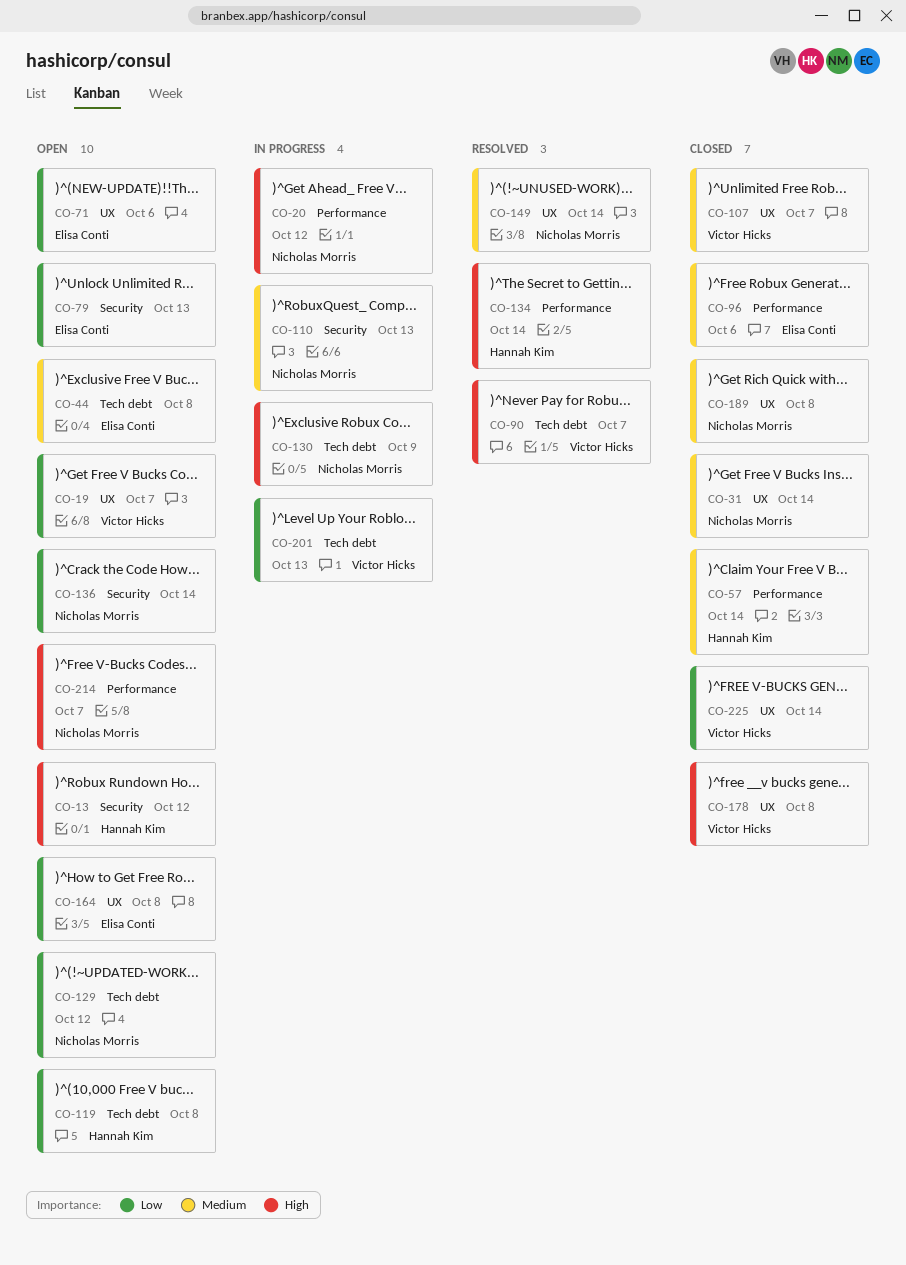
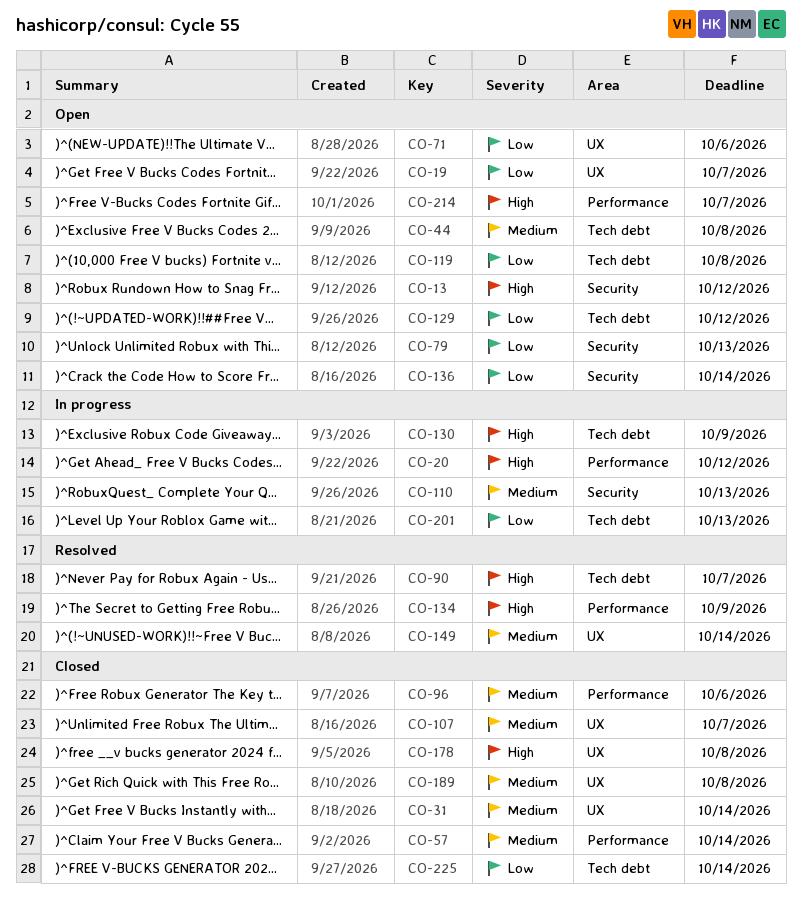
CO-134, due: Oct 14 -> Oct 9
CO-164: present -> none
CO-225, label: UX -> Tech debt

